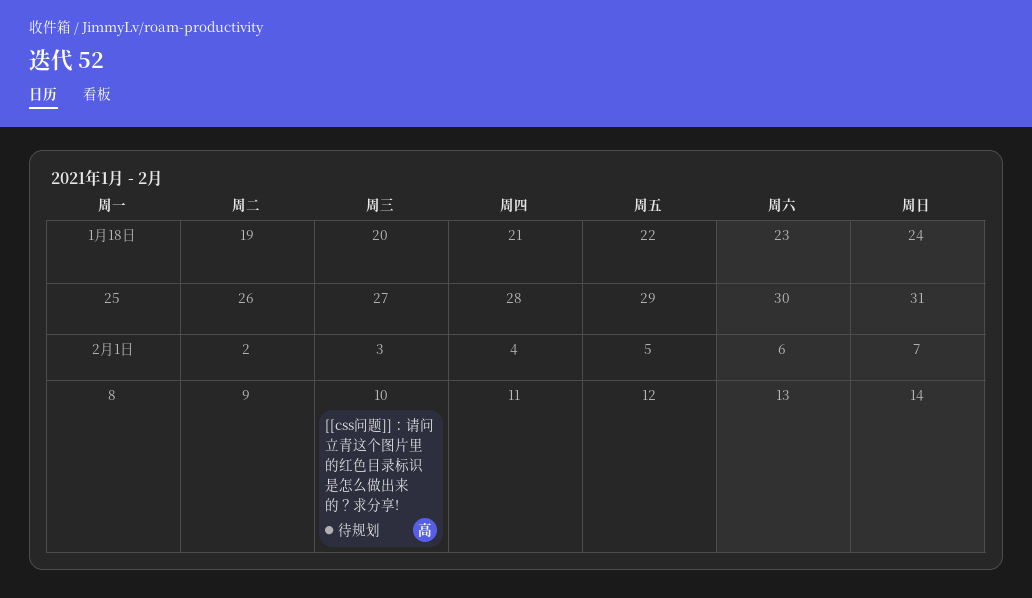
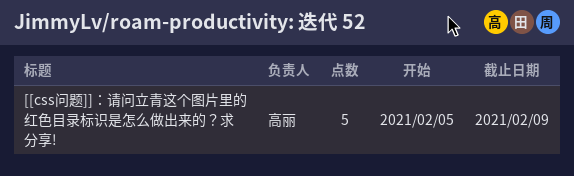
[[css问题]]：请问立青这个图片里的红色目录标识是怎么做出来的？求分享!, due: Feb 10 -> Feb 9

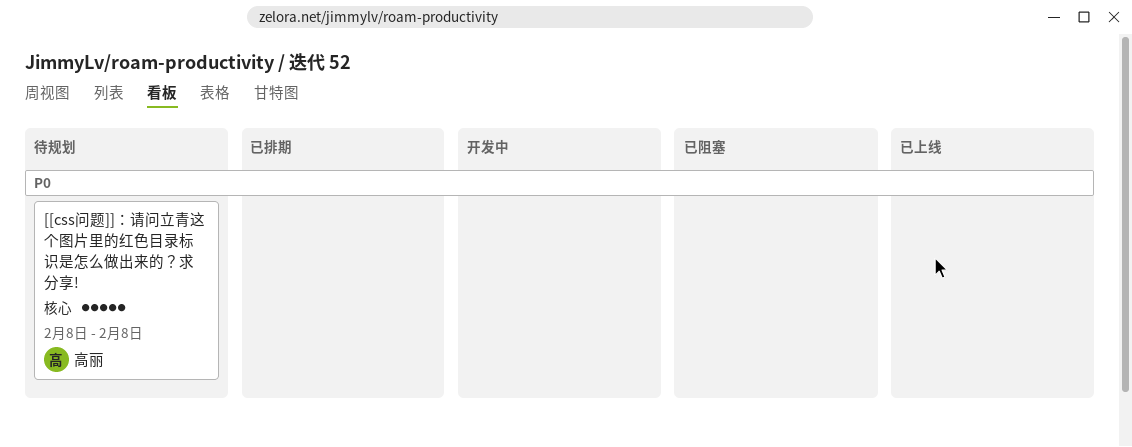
[[css问题]]：请问立青这个图片里的红色目录标识是怎么做出来的？求分享!, start: Feb 5 -> Feb 8
[[css问题]]：请问立青这个图片里的红色目录标识是怎么做出来的？求分享!, due: Feb 9 -> Feb 8

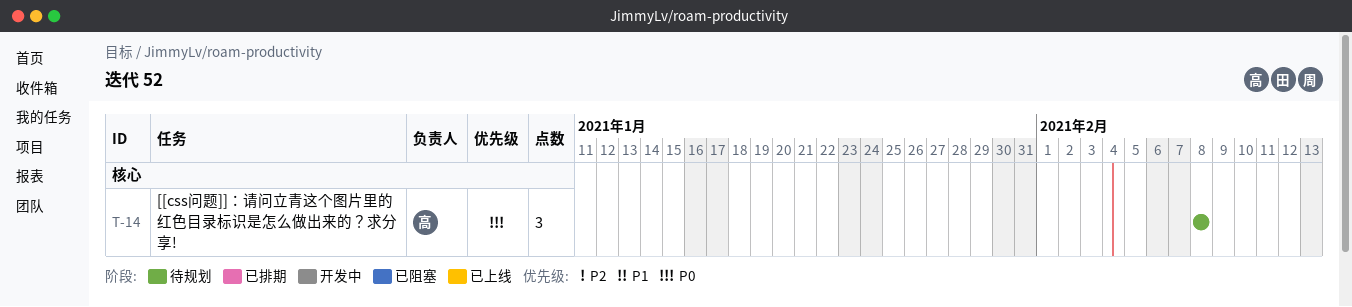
[[css问题]]：请问立青这个图片里的红色目录标识是怎么做出来的？求分享!, estimate: 5 -> 3

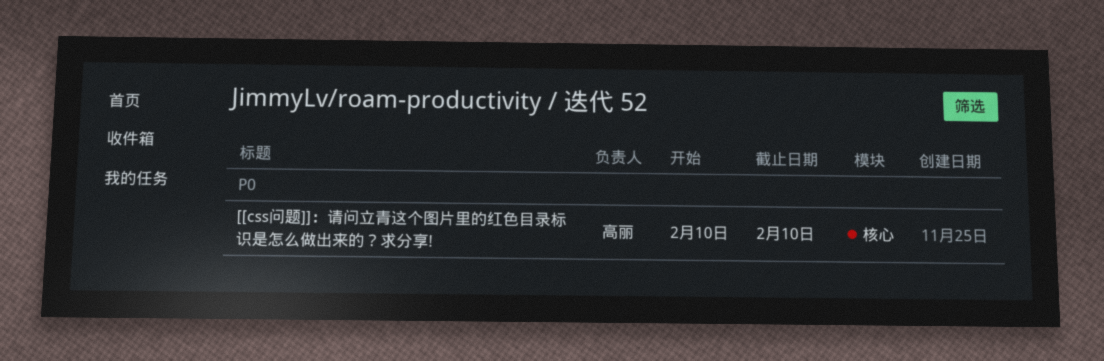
[[css问题]]：请问立青这个图片里的红色目录标识是怎么做出来的？求分享!, start: Feb 8 -> Feb 10
[[css问题]]：请问立青这个图片里的红色目录标识是怎么做出来的？求分享!, due: Feb 8 -> Feb 10

